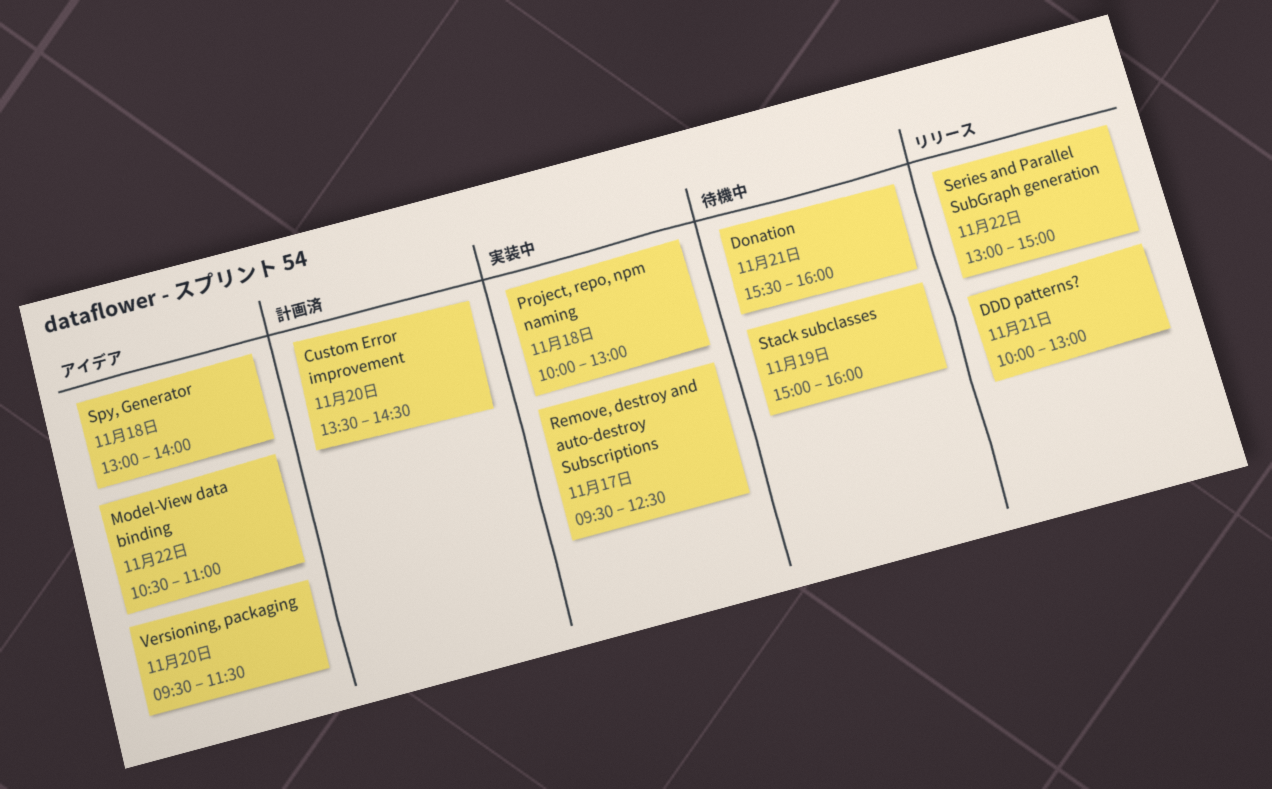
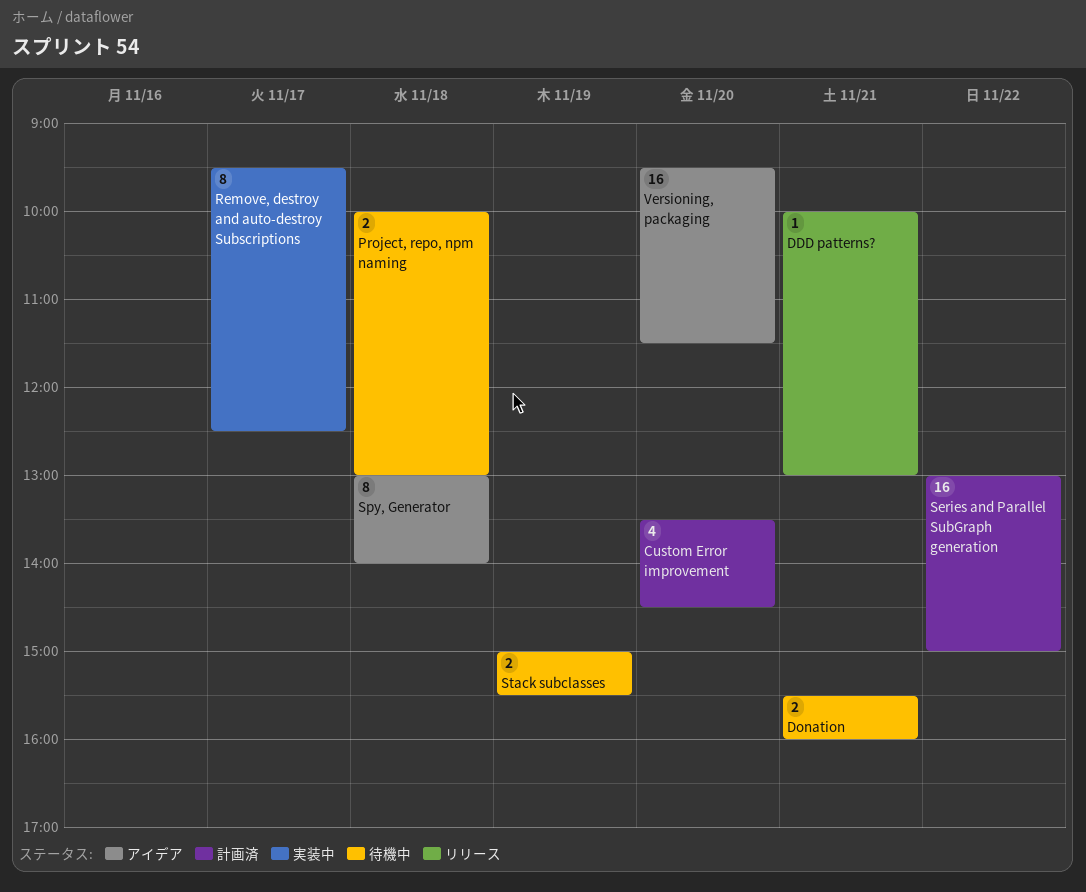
Model-View data binding: present -> none
Project, repo, npm naming, status: 実装中 -> 待機中
Series and Parallel SubGraph generation, status: リリース -> 計画済
Stack subclasses, ends: 16:00 -> 15:30

